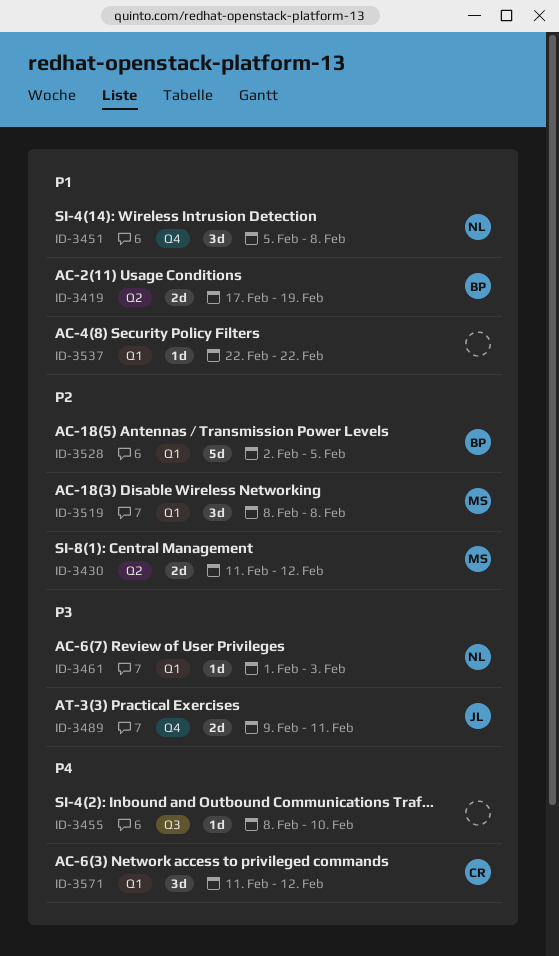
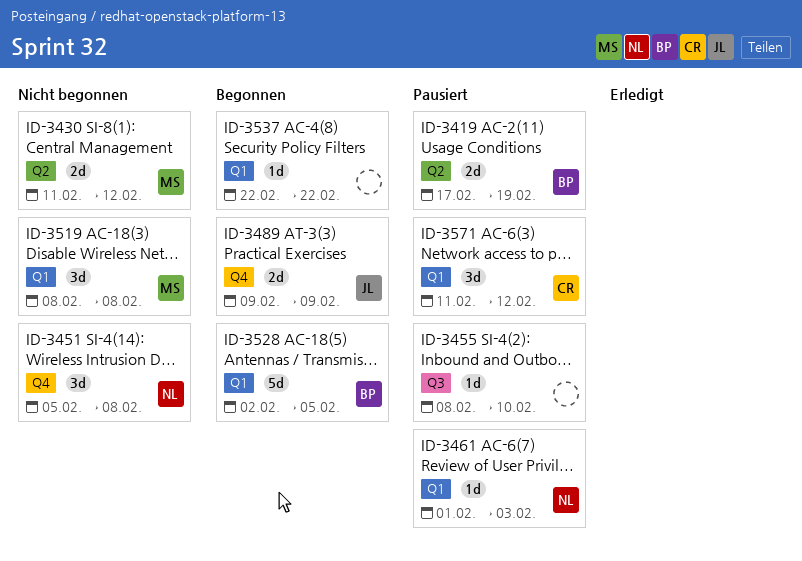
ID-3489, due: Feb 11 -> Feb 9

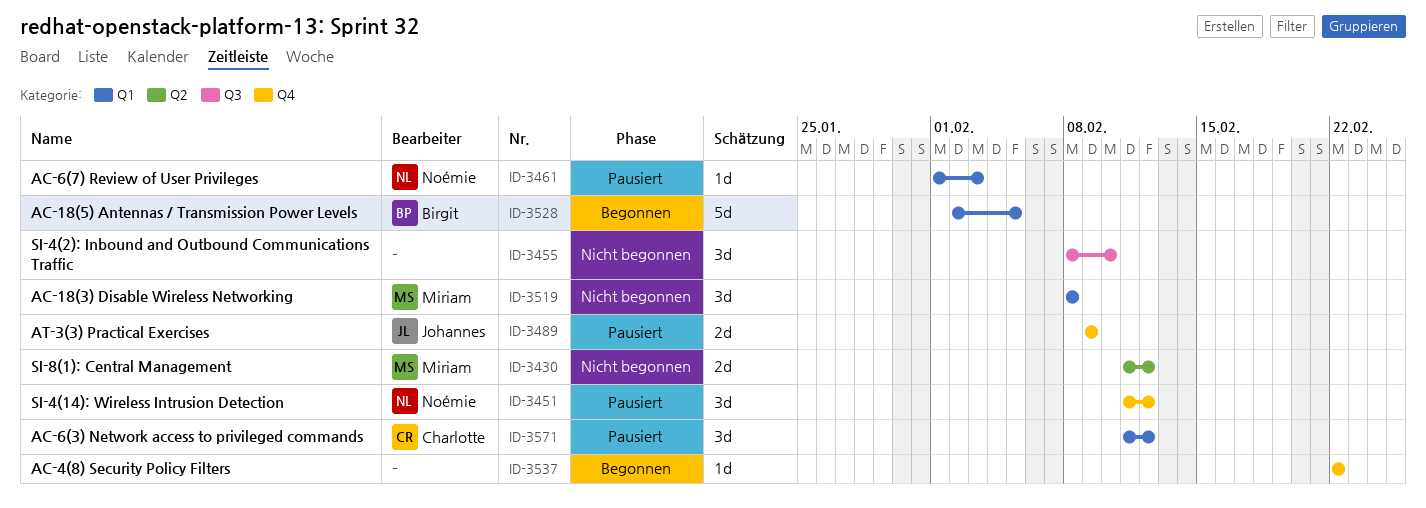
ID-3419: present -> none
ID-3451, status: Nicht begonnen -> Pausiert
ID-3451, start: Feb 5 -> Feb 11
ID-3451, due: Feb 8 -> Feb 12
ID-3455, status: Pausiert -> Nicht begonnen
ID-3455, estimate: 1d -> 3d
ID-3489, status: Begonnen -> Pausiert
ID-3537, label: Q1 -> Q4

